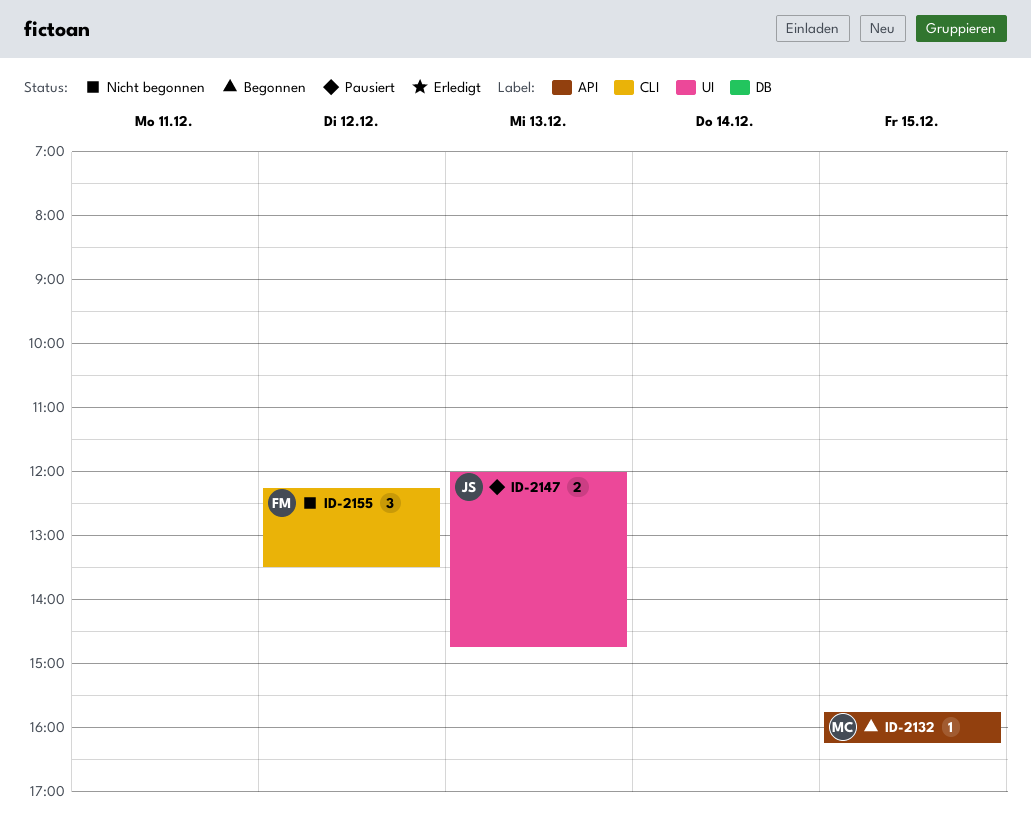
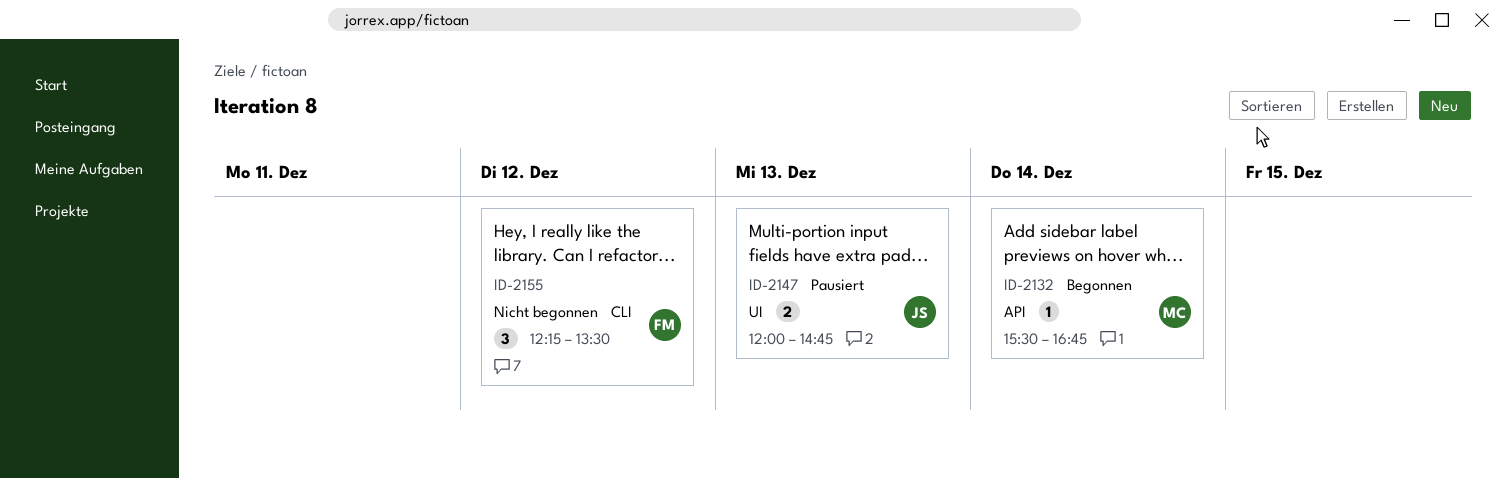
ID-2132, day: Dec 15 -> Dec 14
ID-2132, begins: 15:45 -> 15:30
ID-2132, ends: 16:15 -> 16:45

